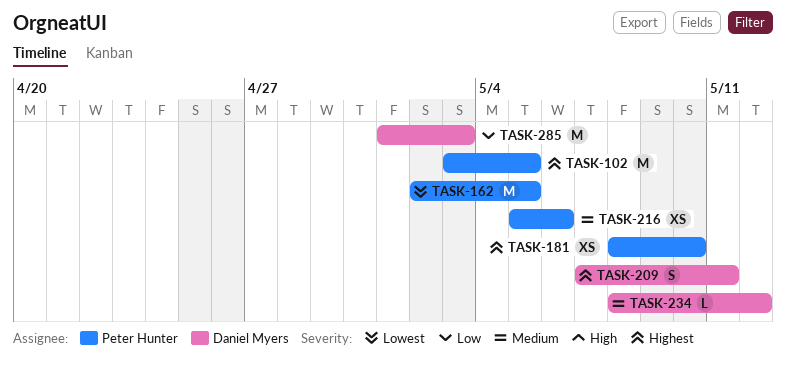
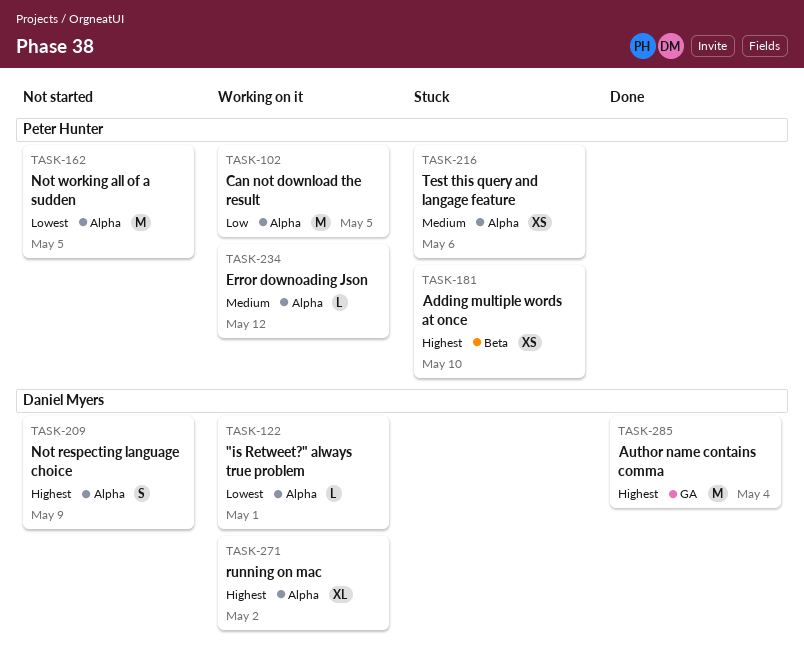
TASK-102, priority: Highest -> Low
TASK-122: none -> present
TASK-209, due: May 11 -> May 9
TASK-234, owner: Daniel Myers -> Peter Hunter
TASK-271: none -> present
TASK-285, priority: Low -> Highest
TASK-285, due: May 3 -> May 4

